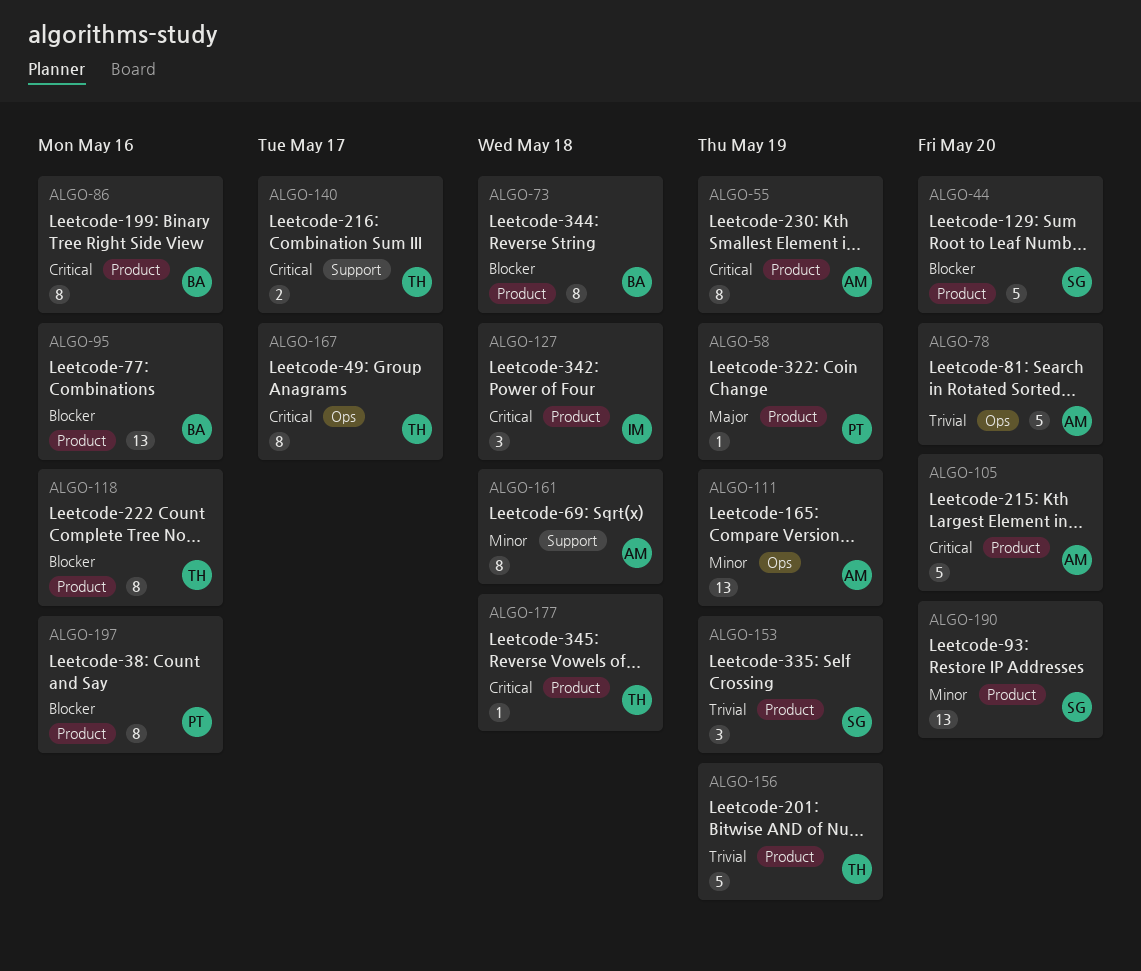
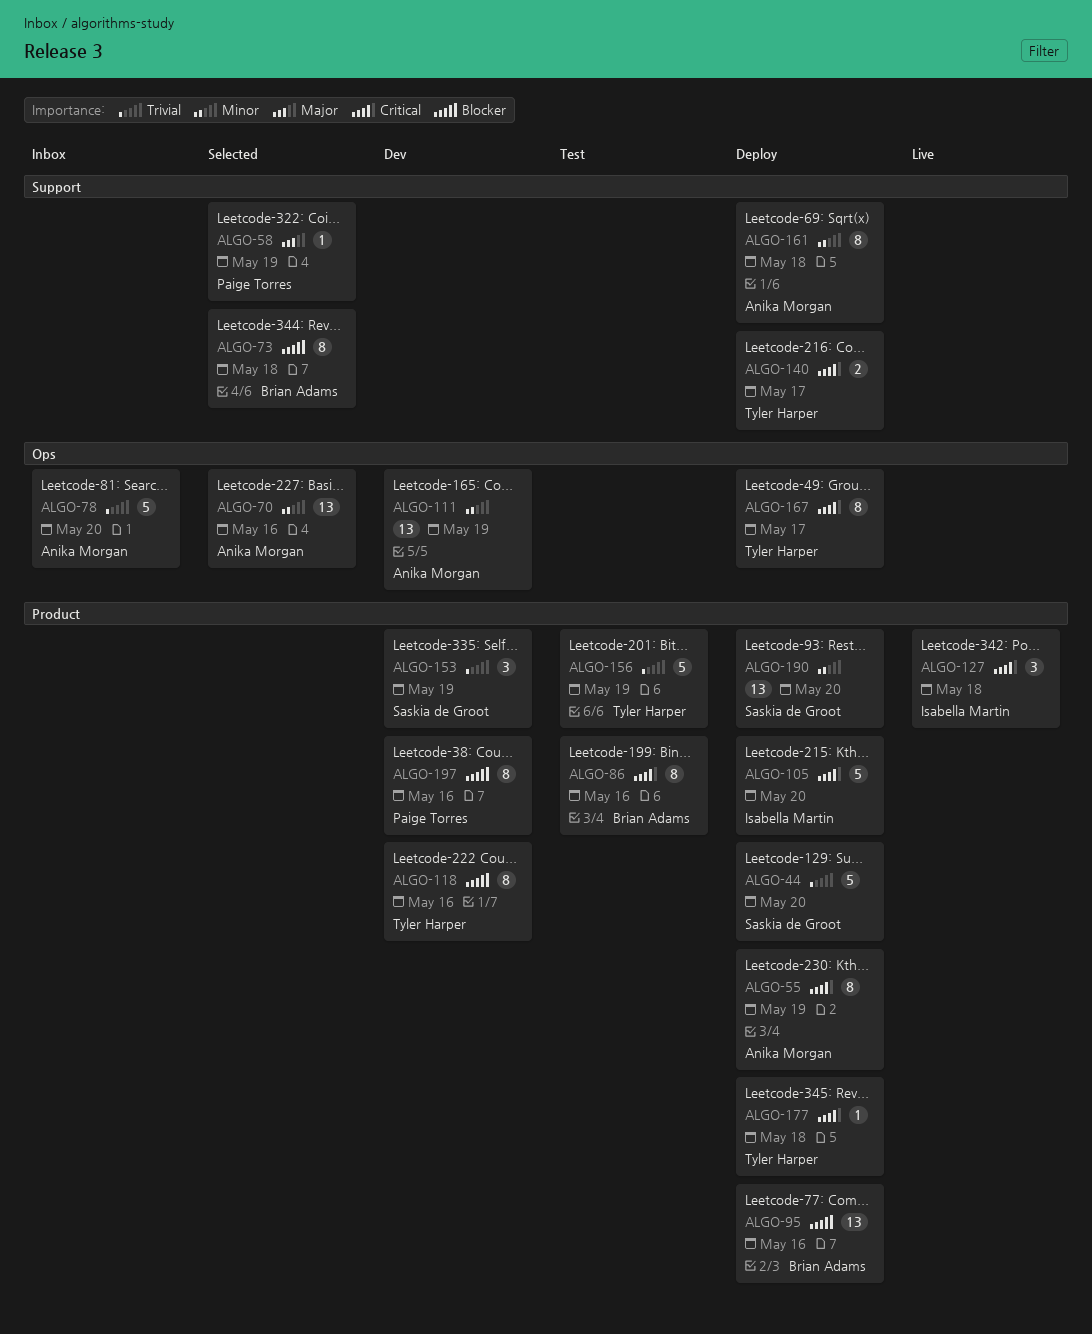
ALGO-44, priority: Blocker -> Trivial
ALGO-58, label: Product -> Support
ALGO-70: none -> present
ALGO-73, label: Product -> Support
ALGO-105, owner: Anika Morgan -> Isabella Martin

